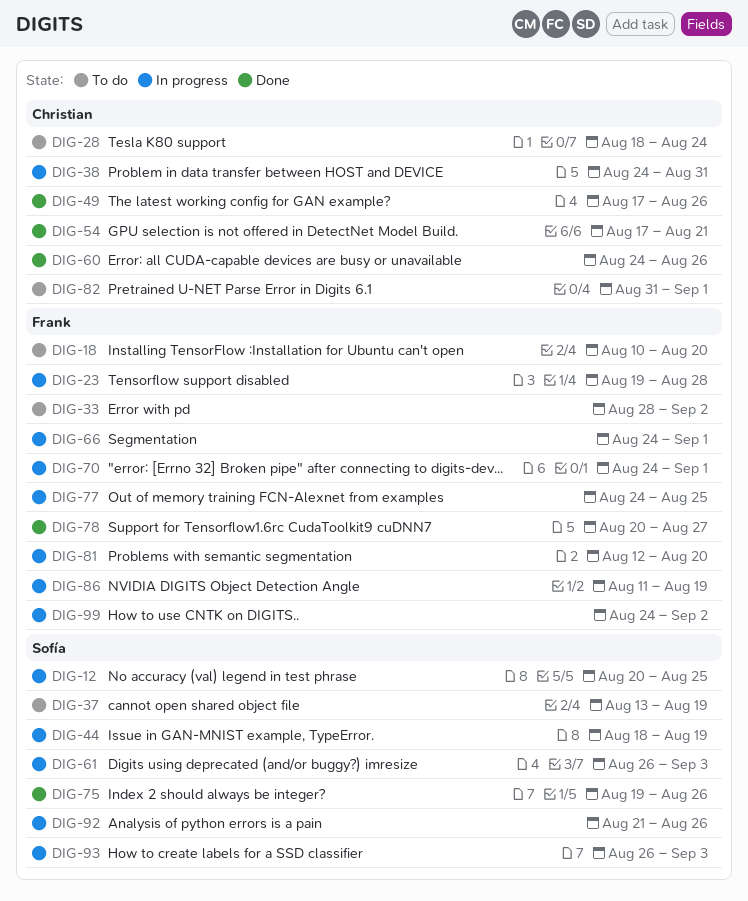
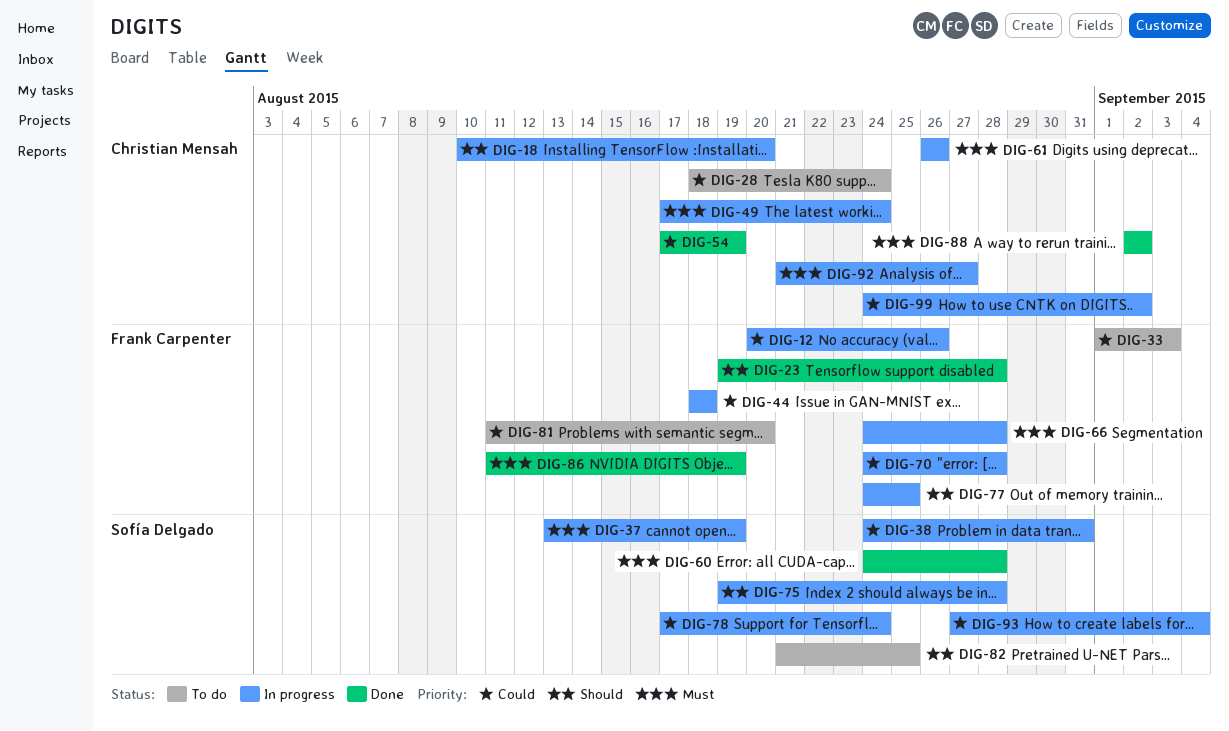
DIG-12, owner: Sofía Delgado -> Frank Carpenter
DIG-12, due: Aug 25 -> Aug 26
DIG-18, status: To do -> In progress
DIG-18, owner: Frank Carpenter -> Christian Mensah
DIG-23, status: In progress -> Done
DIG-33, start: Aug 28 -> Sep 1
DIG-33, due: Sep 2 -> Sep 3
DIG-37, status: To do -> In progress
DIG-38, owner: Christian Mensah -> Sofía Delgado
DIG-44, owner: Sofía Delgado -> Frank Carpenter
DIG-44, due: Aug 19 -> Aug 18
DIG-49, status: Done -> In progress
DIG-49, due: Aug 26 -> Aug 24
DIG-54, due: Aug 21 -> Aug 19
DIG-60, owner: Christian Mensah -> Sofía Delgado
DIG-60, due: Aug 26 -> Aug 28
DIG-61, owner: Sofía Delgado -> Christian Mensah
DIG-61, due: Sep 3 -> Aug 26
DIG-66, due: Sep 1 -> Aug 28
DIG-70, due: Sep 1 -> Aug 28
DIG-75, status: Done -> In progress
DIG-75, due: Aug 26 -> Aug 28
DIG-78, status: Done -> In progress
DIG-78, owner: Frank Carpenter -> Sofía Delgado
DIG-78, start: Aug 20 -> Aug 17
DIG-78, due: Aug 27 -> Aug 24
DIG-81, status: In progress -> To do
DIG-81, start: Aug 12 -> Aug 11
DIG-82, owner: Christian Mensah -> Sofía Delgado
DIG-82, start: Aug 31 -> Aug 21
DIG-82, due: Sep 1 -> Aug 25
DIG-86, status: In progress -> Done
DIG-88: none -> present
DIG-92, owner: Sofía Delgado -> Christian Mensah
DIG-92, due: Aug 26 -> Aug 27
DIG-93, start: Aug 26 -> Aug 27
DIG-93, due: Sep 3 -> Sep 4
DIG-99, owner: Frank Carpenter -> Christian Mensah

